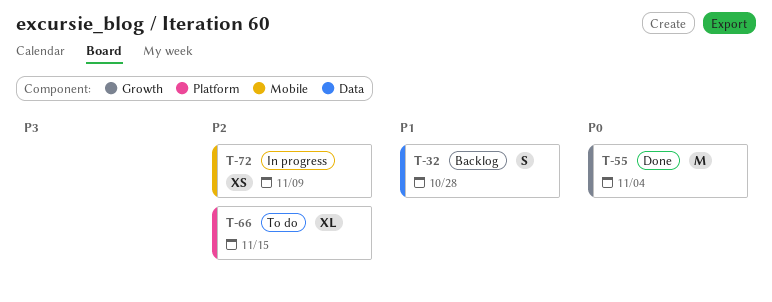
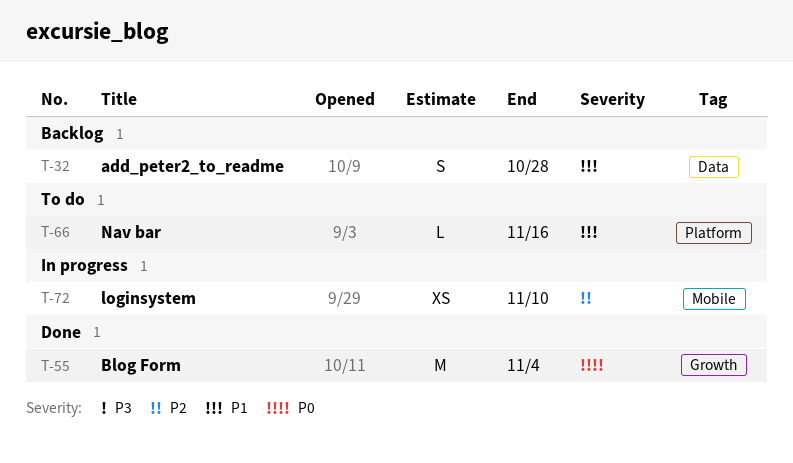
T-66, priority: P2 -> P1
T-66, estimate: XL -> L
T-66, due: Nov 15 -> Nov 16
T-72, due: Nov 9 -> Nov 10

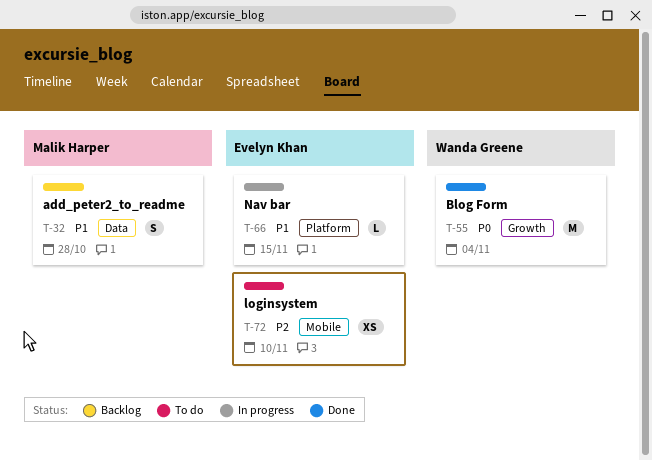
T-66, status: To do -> In progress
T-66, due: Nov 16 -> Nov 15
T-72, status: In progress -> To do

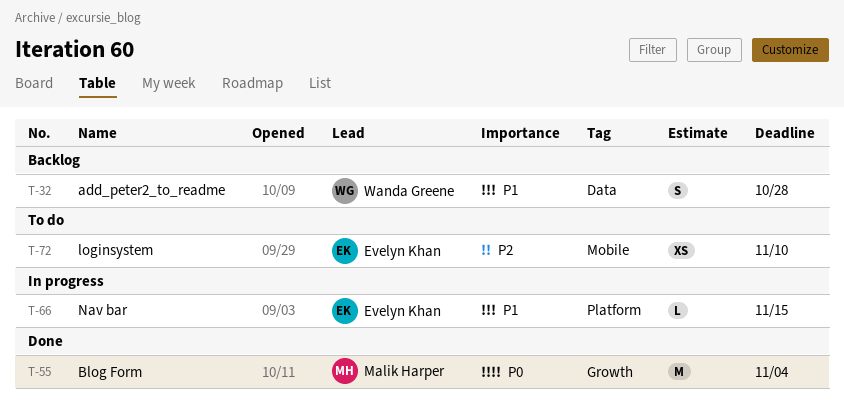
T-32, owner: Malik Harper -> Wanda Greene
T-55, owner: Wanda Greene -> Malik Harper

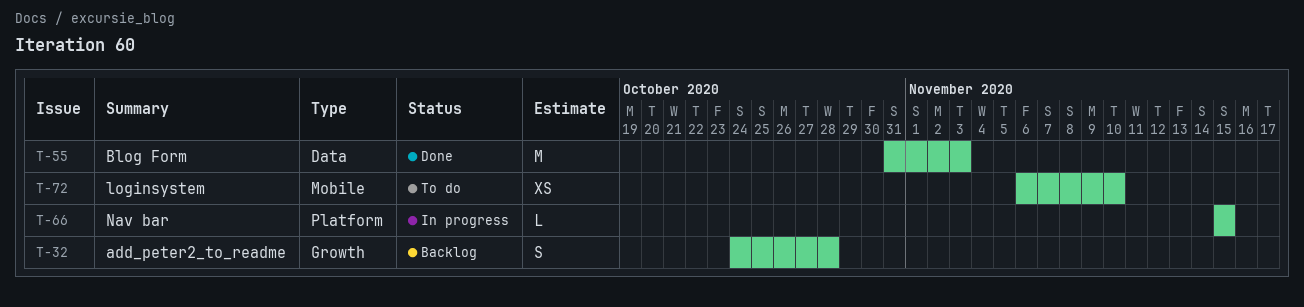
T-32, label: Data -> Growth
T-55, label: Growth -> Data
T-55, due: Nov 4 -> Nov 3

